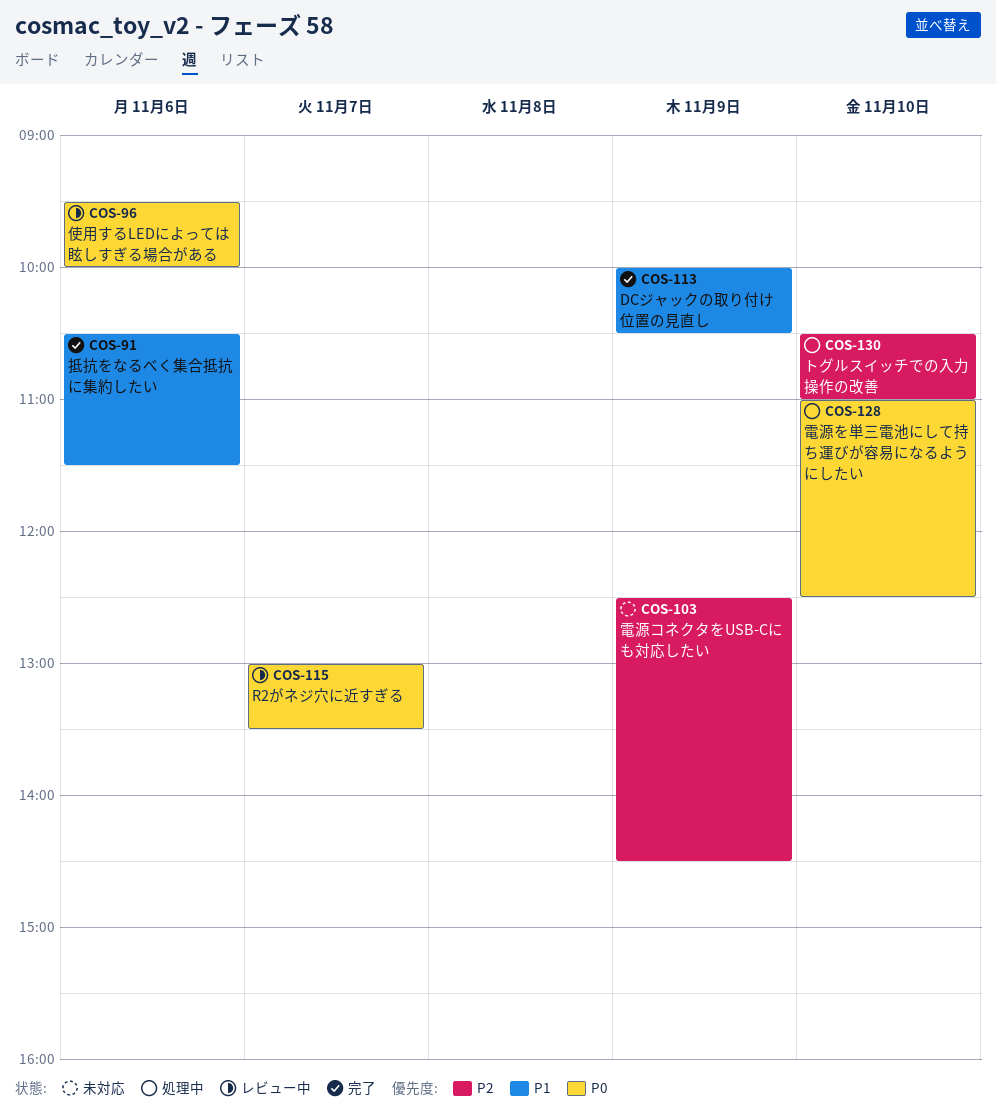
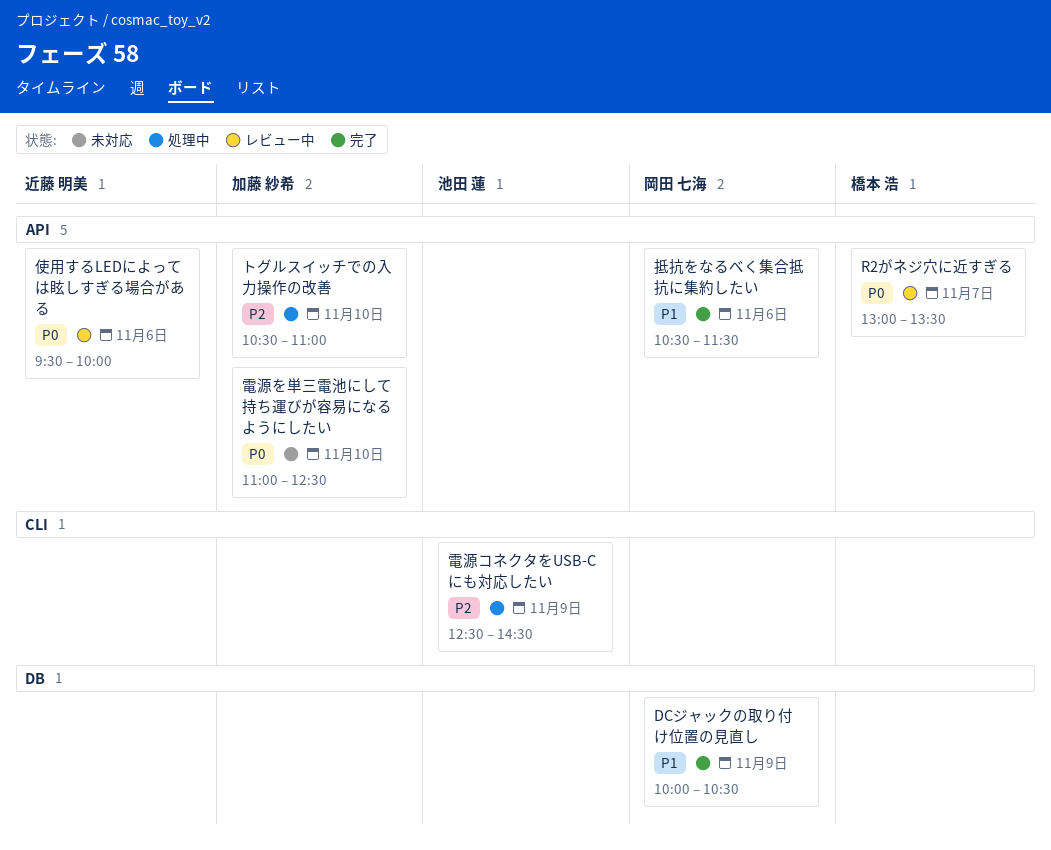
電源を単三電池にして持ち運びが容易になるようにしたい, status: 処理中 -> 未対応
電源コネクタをUSB-Cにも対応したい, status: 未対応 -> 処理中

